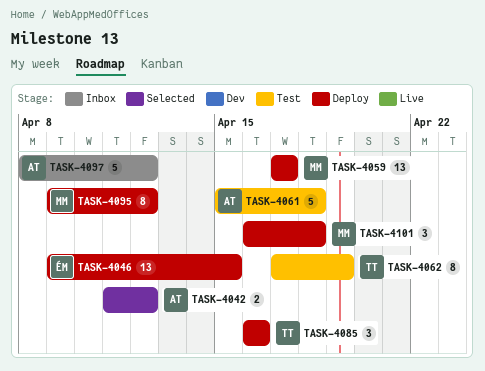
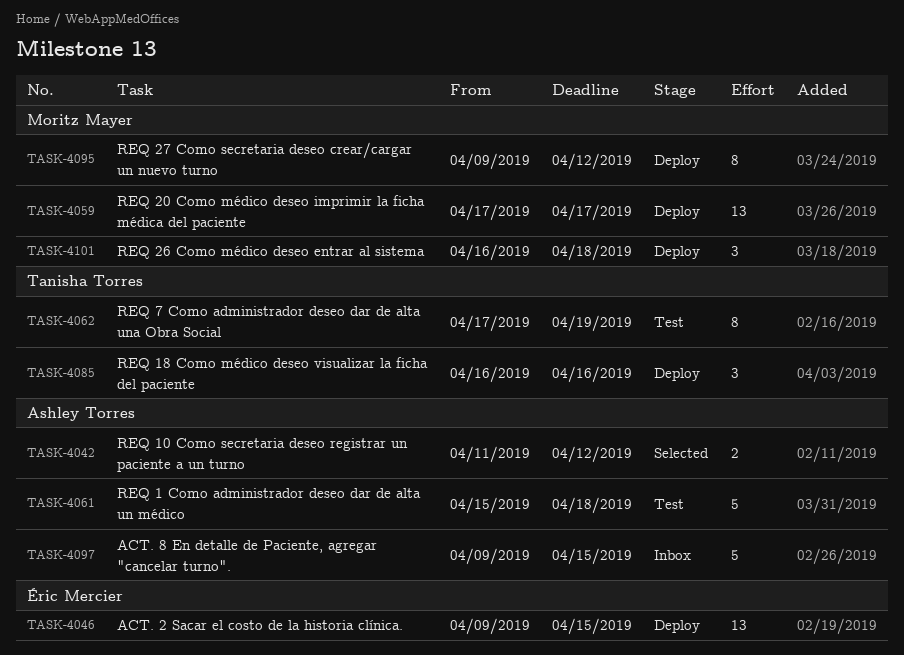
TASK-4097, start: Apr 8 -> Apr 9
TASK-4097, due: Apr 12 -> Apr 15

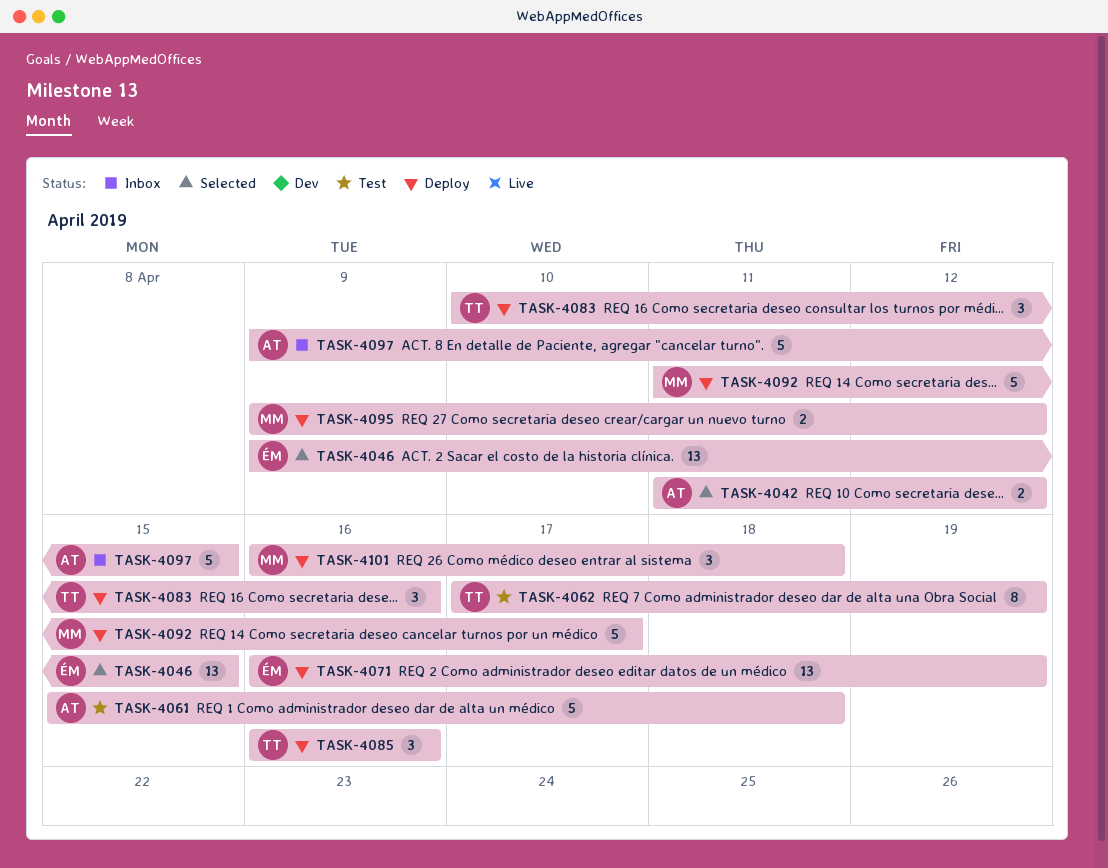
TASK-4046, status: Deploy -> Selected
TASK-4059: present -> none
TASK-4071: none -> present
TASK-4083: none -> present
TASK-4092: none -> present
TASK-4095, estimate: 8 -> 2

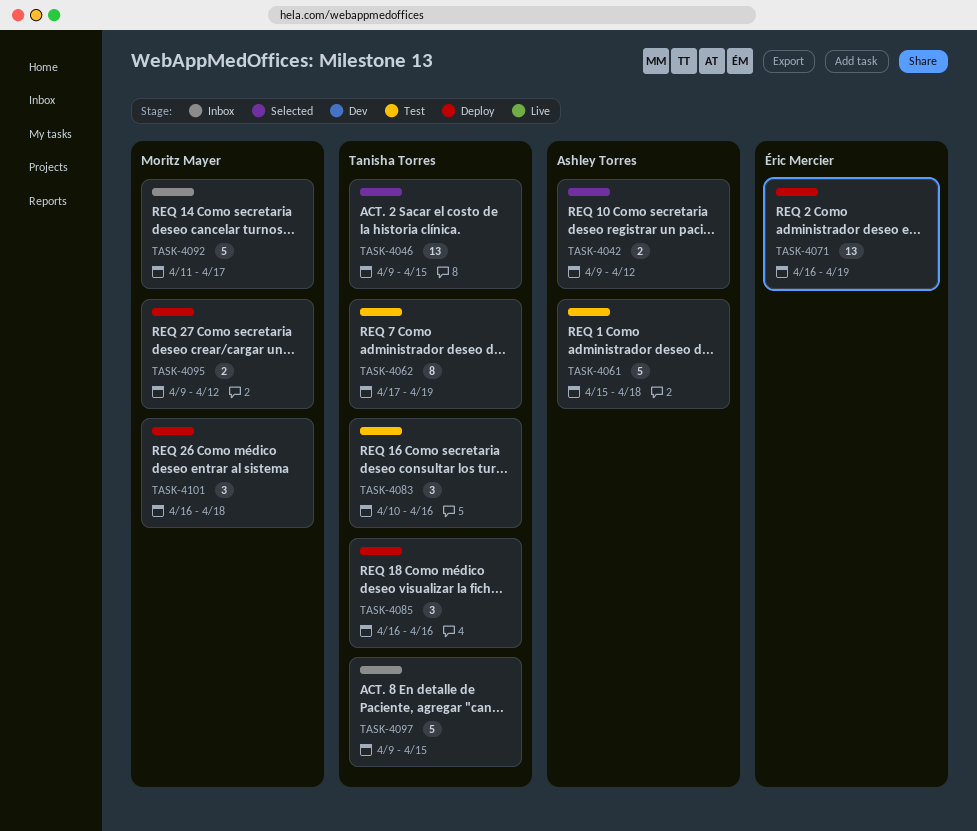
TASK-4042, start: Apr 11 -> Apr 9
TASK-4046, owner: Éric Mercier -> Tanisha Torres
TASK-4083, status: Deploy -> Test
TASK-4092, status: Deploy -> Inbox
TASK-4097, owner: Ashley Torres -> Tanisha Torres

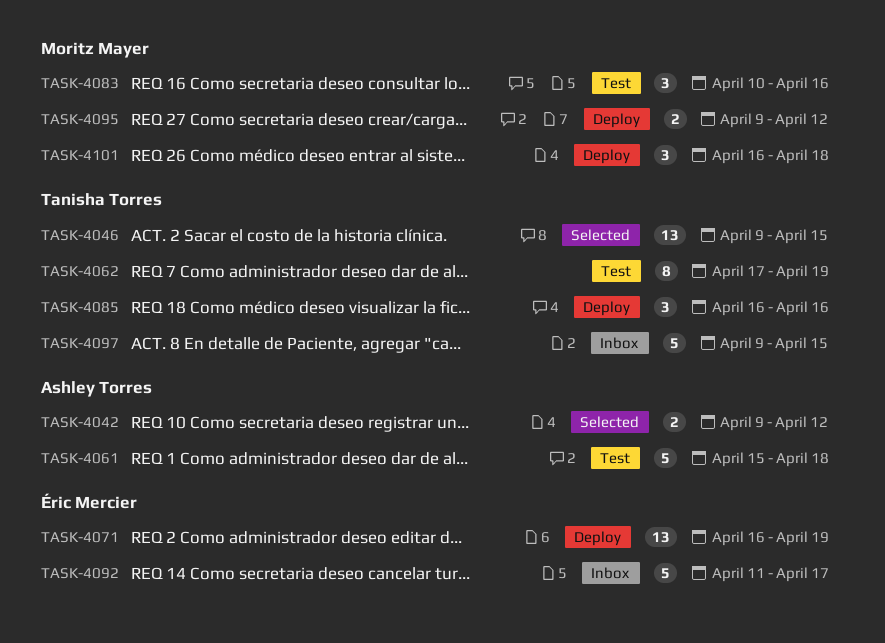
TASK-4083, owner: Tanisha Torres -> Moritz Mayer
TASK-4092, owner: Moritz Mayer -> Éric Mercier

